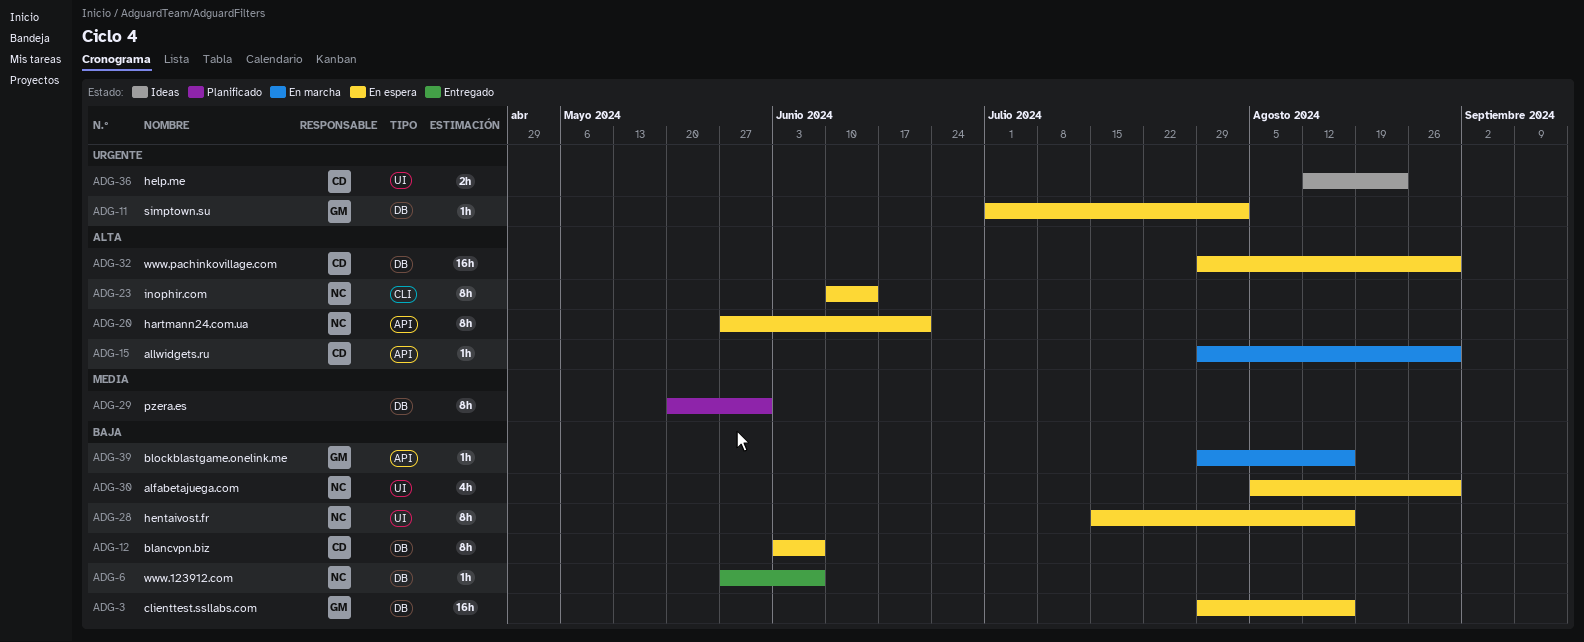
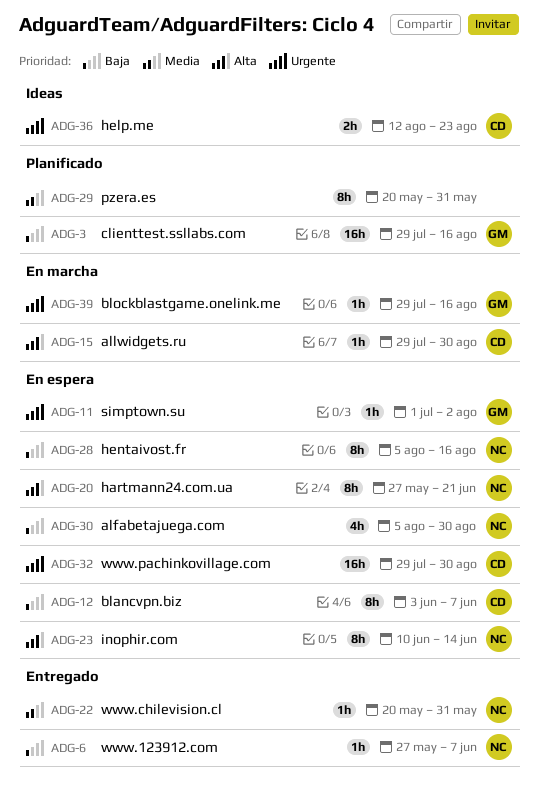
ADG-3, status: En espera -> Planificado
ADG-22: none -> present
ADG-28, start: Jul 15 -> Aug 5
ADG-32, priority: Alta -> Urgente
ADG-39, priority: Baja -> Urgente

